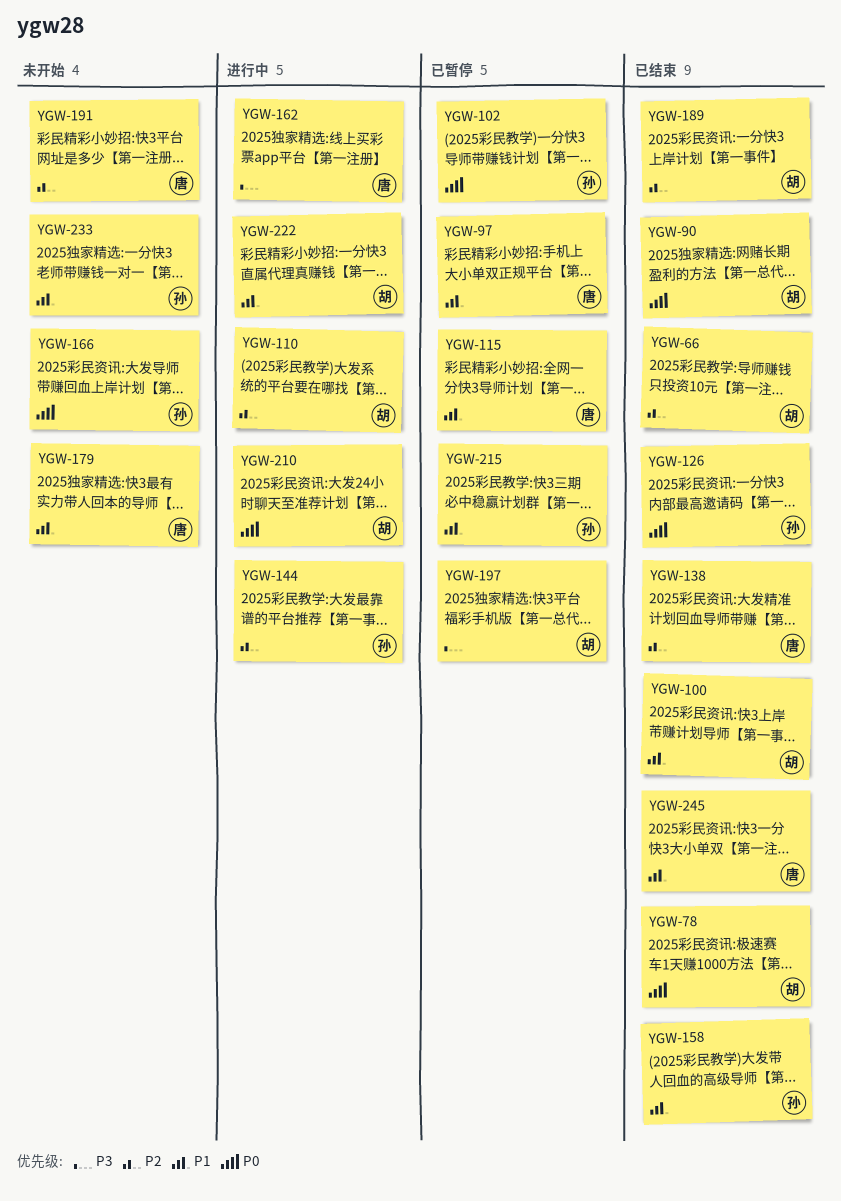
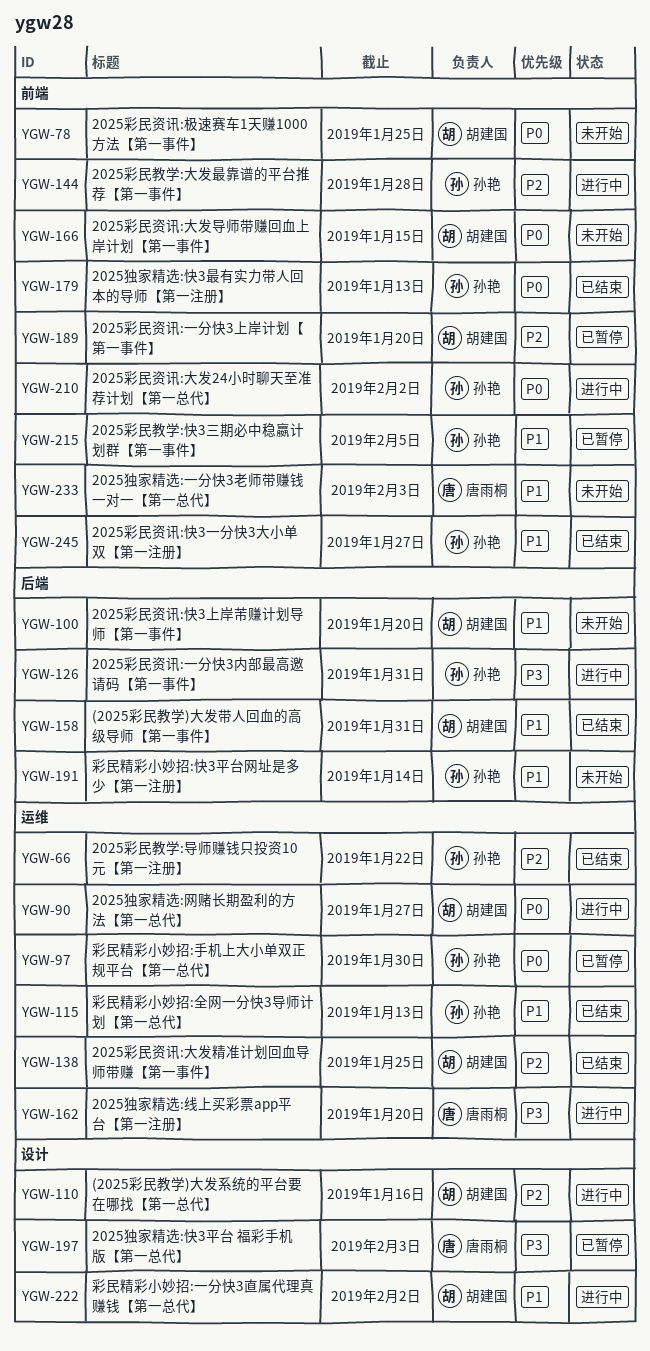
YGW-66, owner: 胡建国 -> 孙艳
YGW-78, status: 已结束 -> 未开始
YGW-90, status: 已结束 -> 进行中
YGW-97, owner: 唐雨桐 -> 孙艳
YGW-97, priority: P1 -> P0
YGW-100, status: 已结束 -> 未开始
YGW-102: present -> none
YGW-115, status: 已暂停 -> 已结束
YGW-115, owner: 唐雨桐 -> 孙艳
YGW-126, status: 已结束 -> 进行中
YGW-126, priority: P0 -> P3
YGW-138, owner: 唐雨桐 -> 胡建国
YGW-158, owner: 孙艳 -> 胡建国
YGW-166, owner: 孙艳 -> 胡建国
YGW-179, status: 未开始 -> 已结束
YGW-179, owner: 唐雨桐 -> 孙艳
YGW-179, priority: P1 -> P0
YGW-189, status: 已结束 -> 已暂停
YGW-191, owner: 唐雨桐 -> 孙艳
YGW-191, priority: P2 -> P1
YGW-197, owner: 胡建国 -> 唐雨桐
YGW-210, owner: 胡建国 -> 孙艳
YGW-233, owner: 孙艳 -> 唐雨桐
YGW-245, owner: 唐雨桐 -> 孙艳

